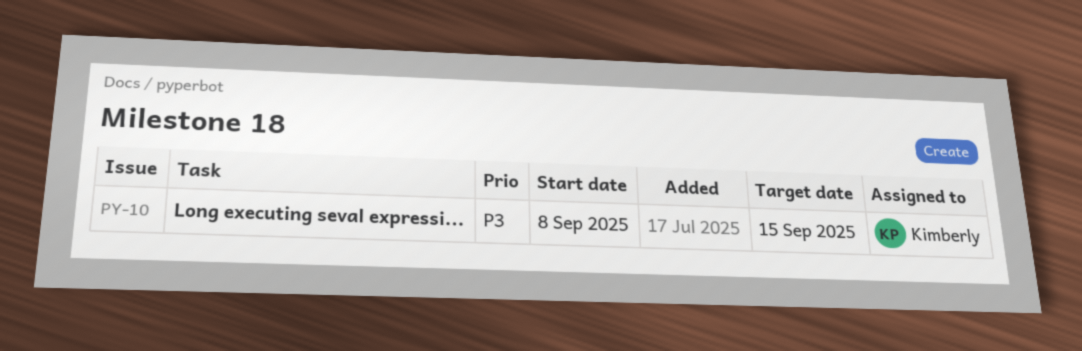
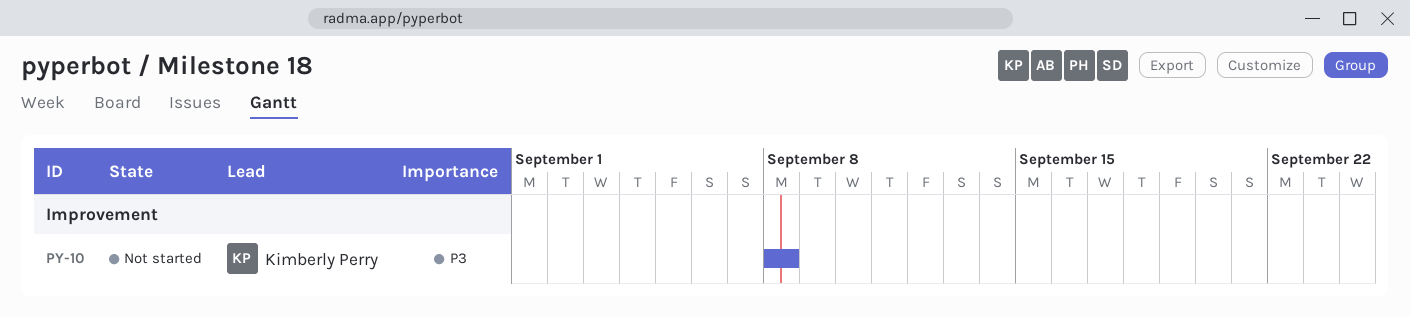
PY-10, due: Sep 15 -> Sep 8

